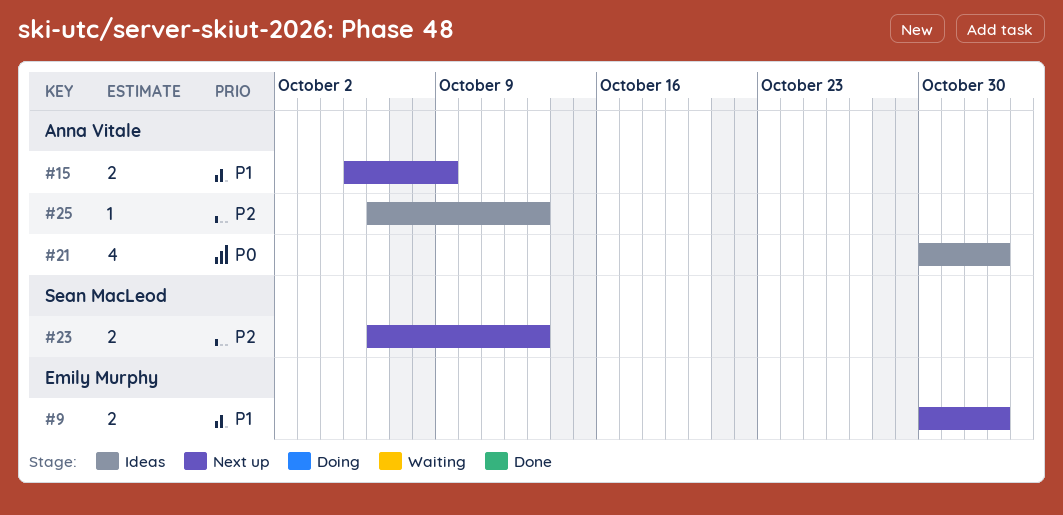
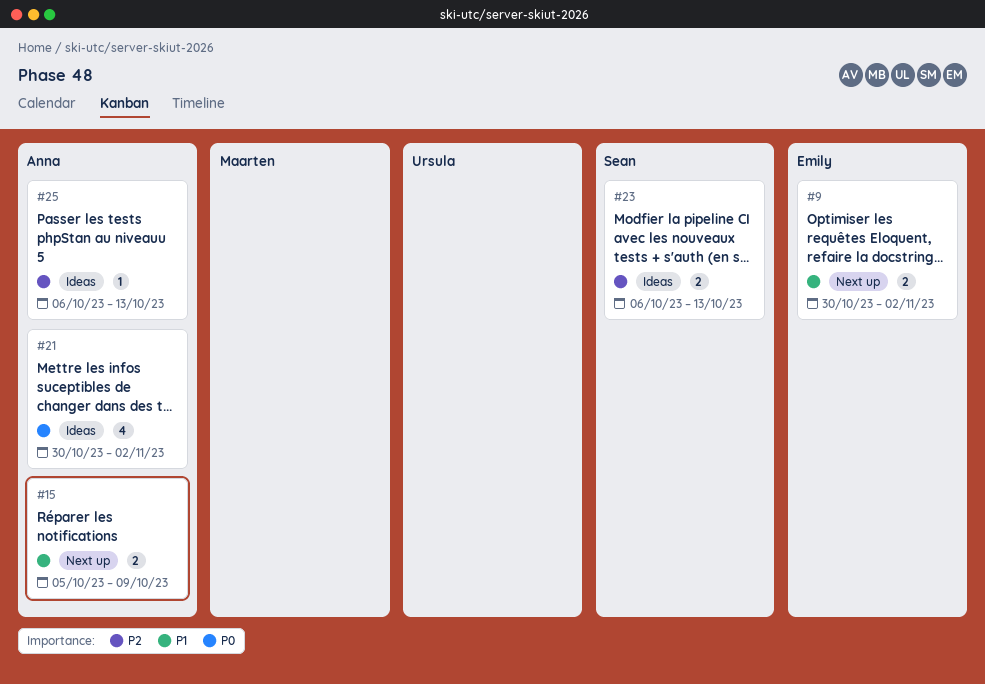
#23, status: Next up -> Ideas

